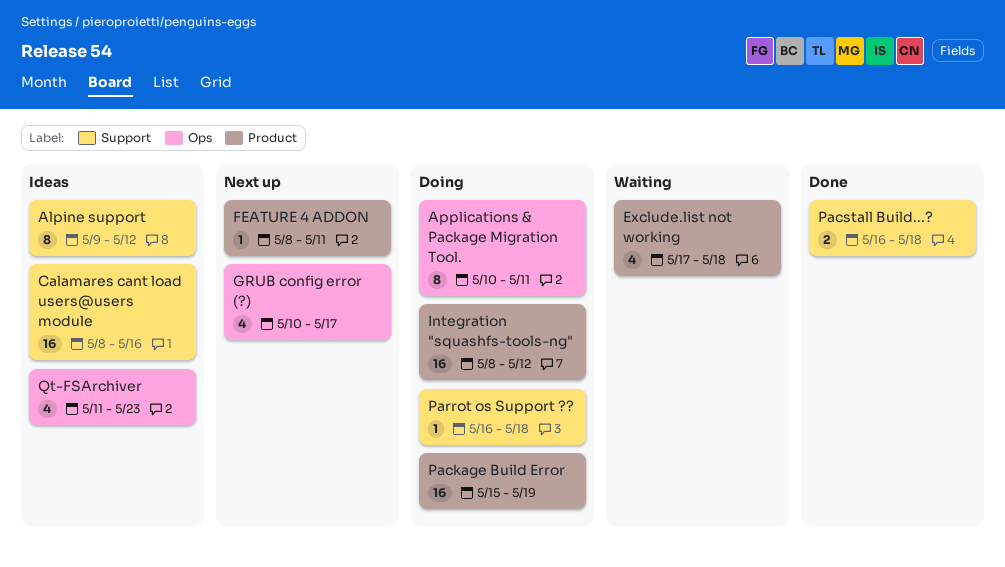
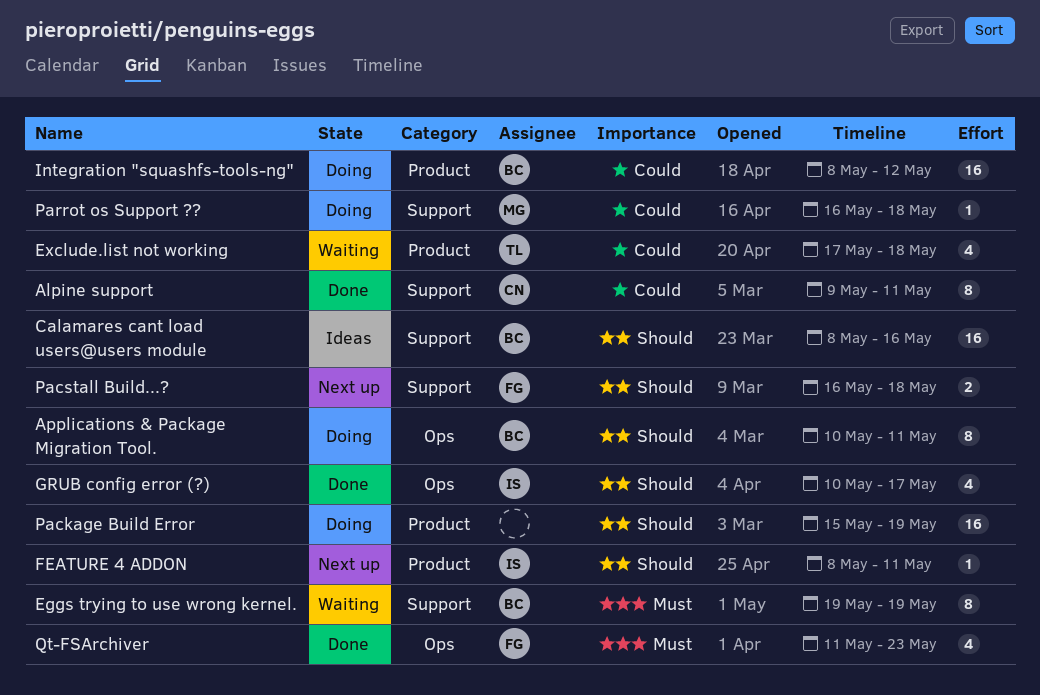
Alpine support, status: Ideas -> Done
Alpine support, due: May 12 -> May 11
Eggs trying to use wrong kernel.: none -> present
GRUB config error (?), status: Next up -> Done
Pacstall Build...?, status: Done -> Next up
Qt-FSArchiver, status: Ideas -> Done

